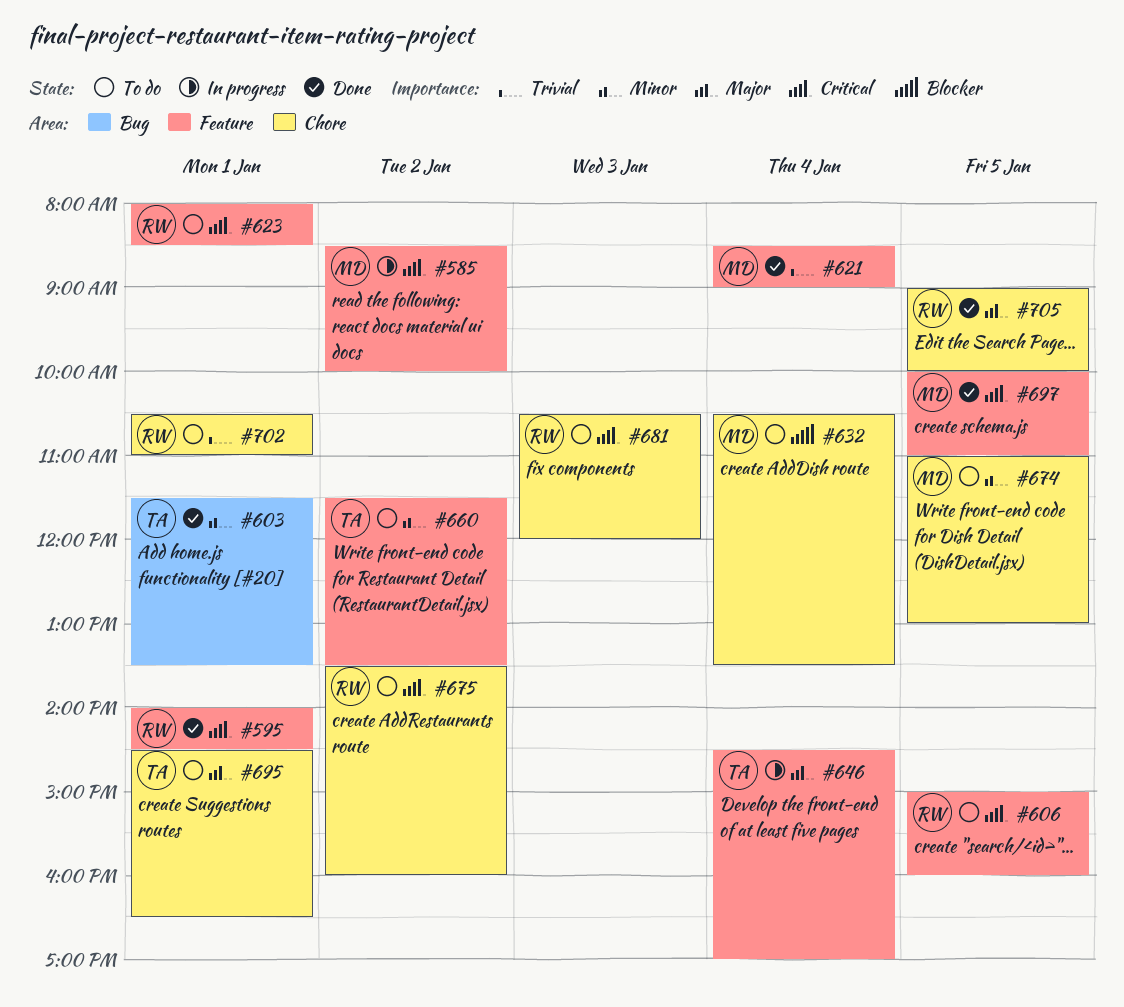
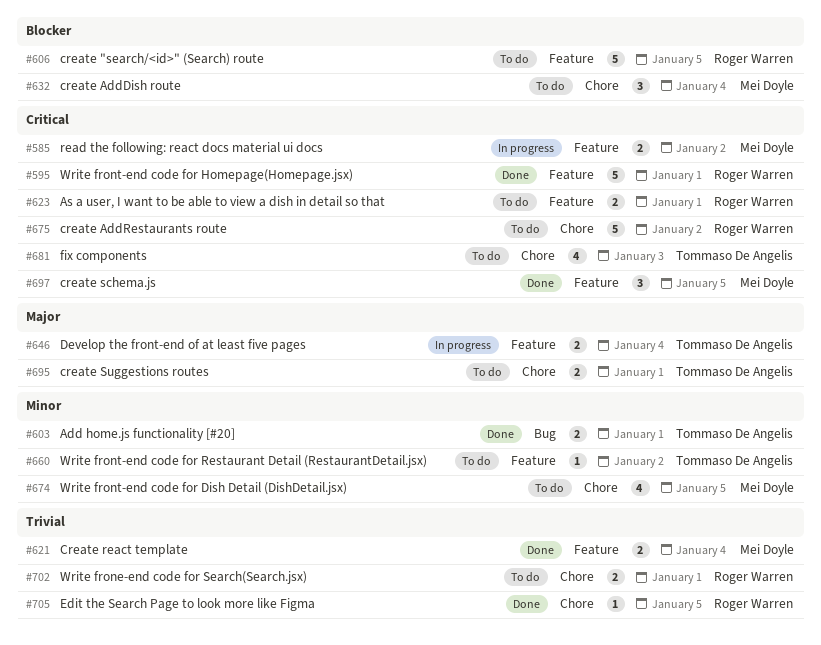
#606, priority: Critical -> Blocker
#681, owner: Roger Warren -> Tommaso De Angelis
#705, priority: Major -> Trivial

